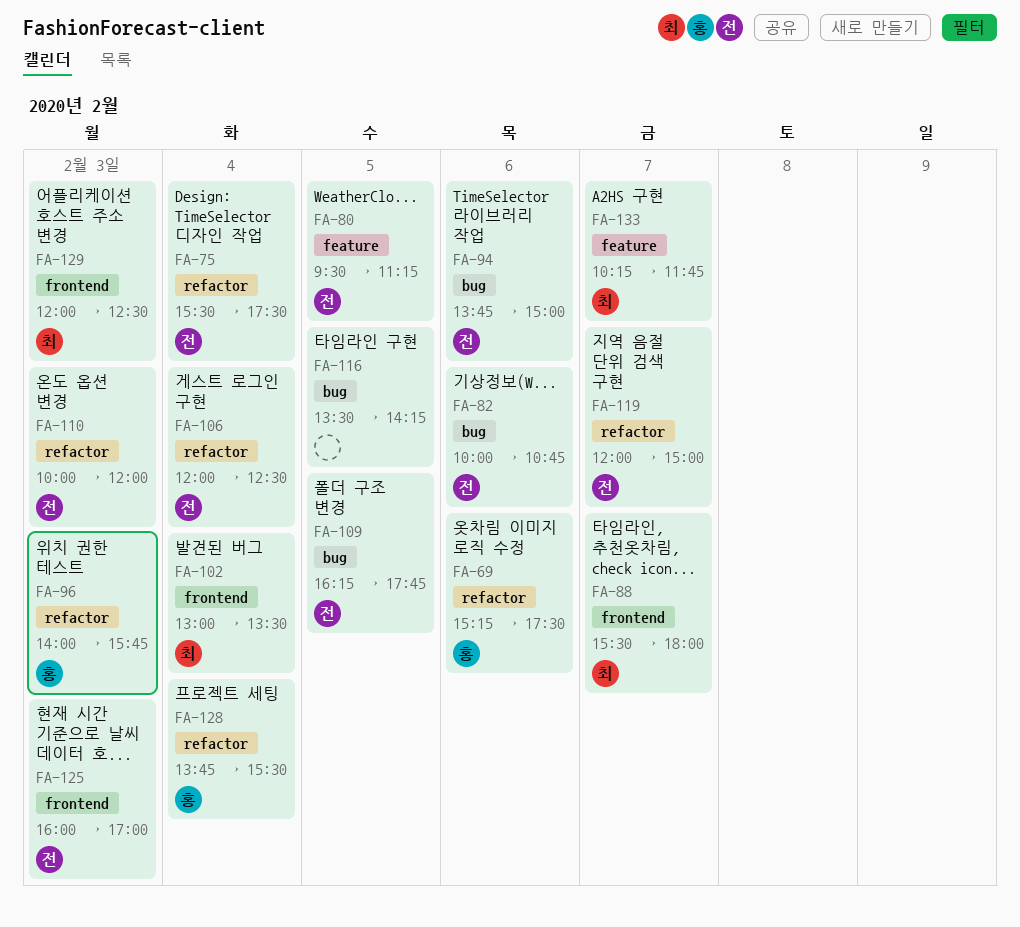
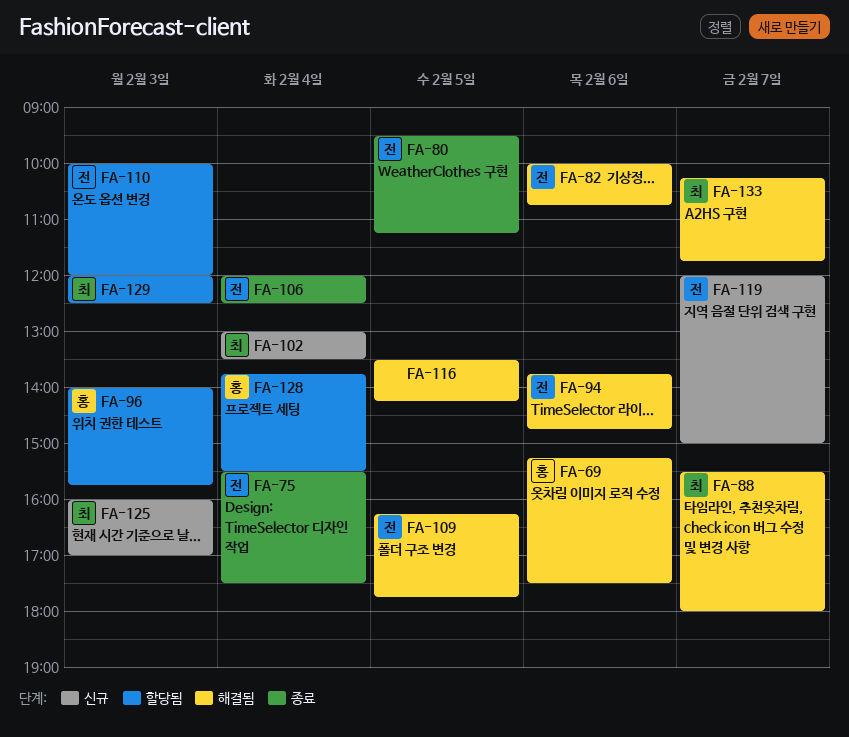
FA-94, ends: 15:00 -> 14:45
FA-125, owner: 전 -> 최

